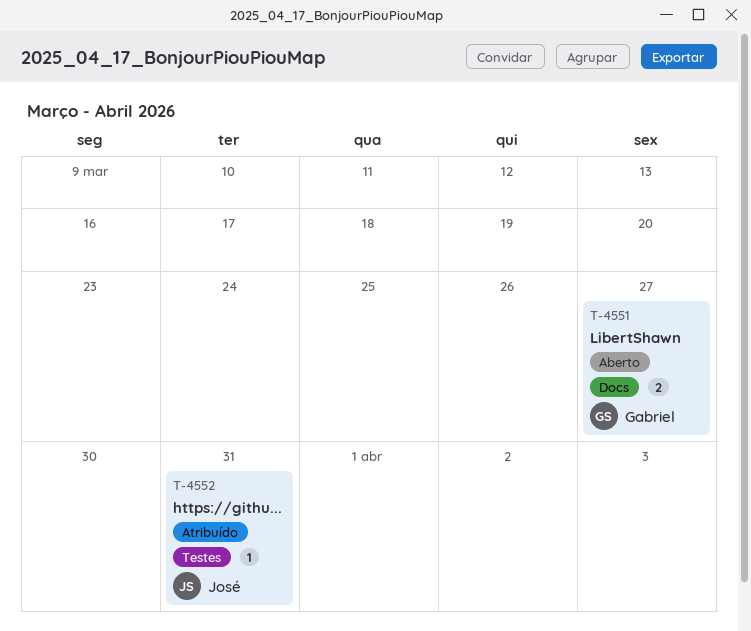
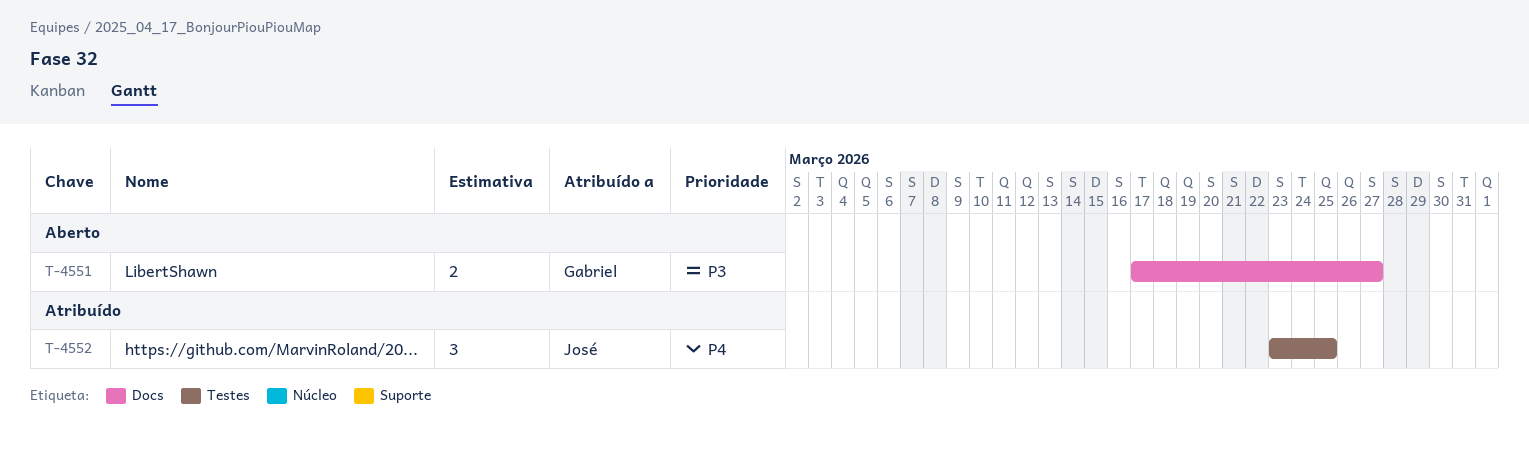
T-4552, estimate: 1 -> 3
T-4552, due: Mar 31 -> Mar 25

